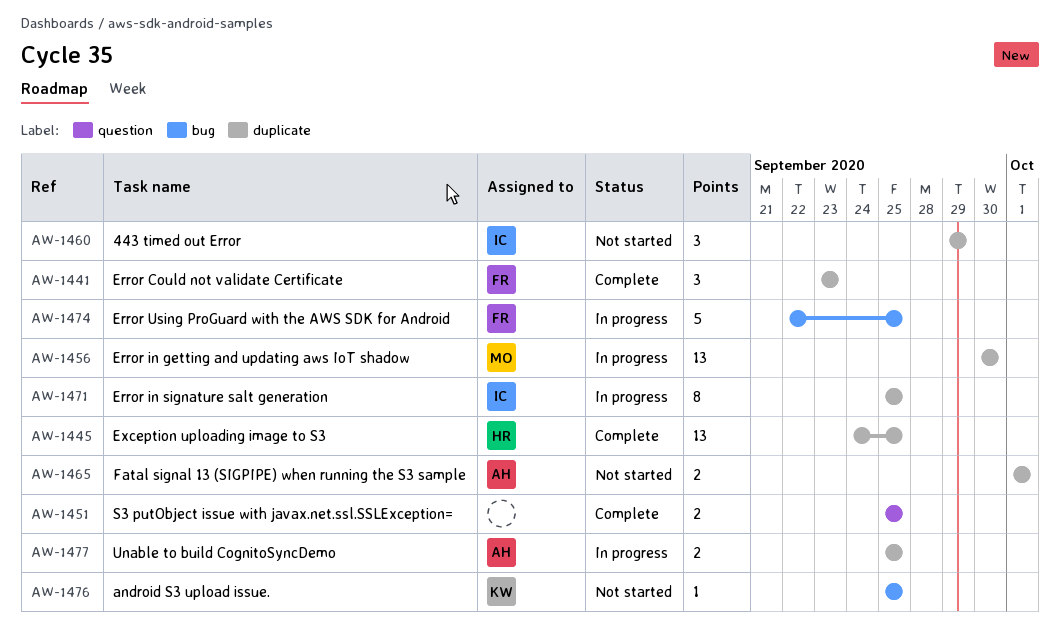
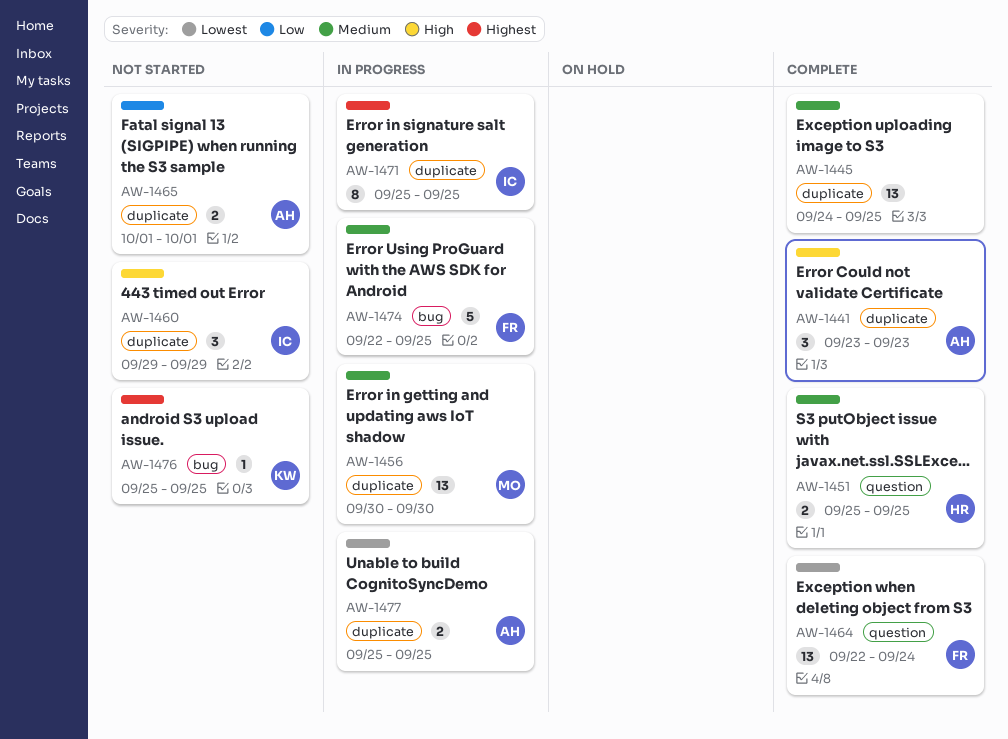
AW-1441, owner: FR -> AH
AW-1445, owner: HR -> none
AW-1451, owner: none -> HR
AW-1464: none -> present

